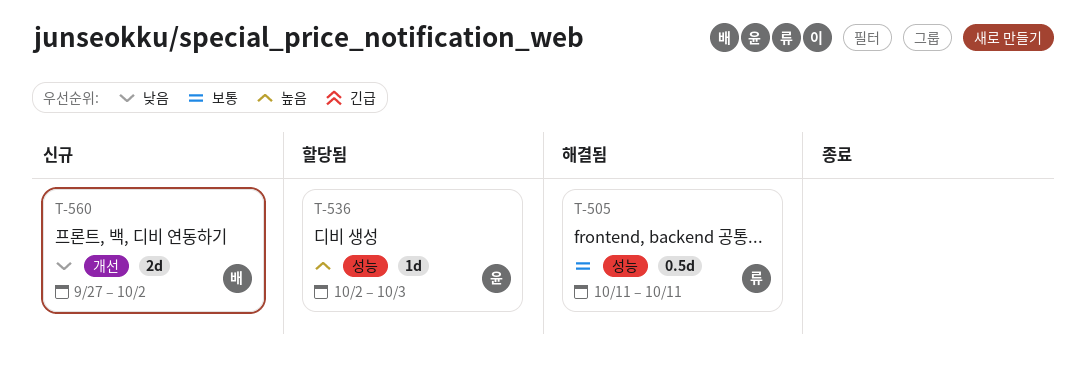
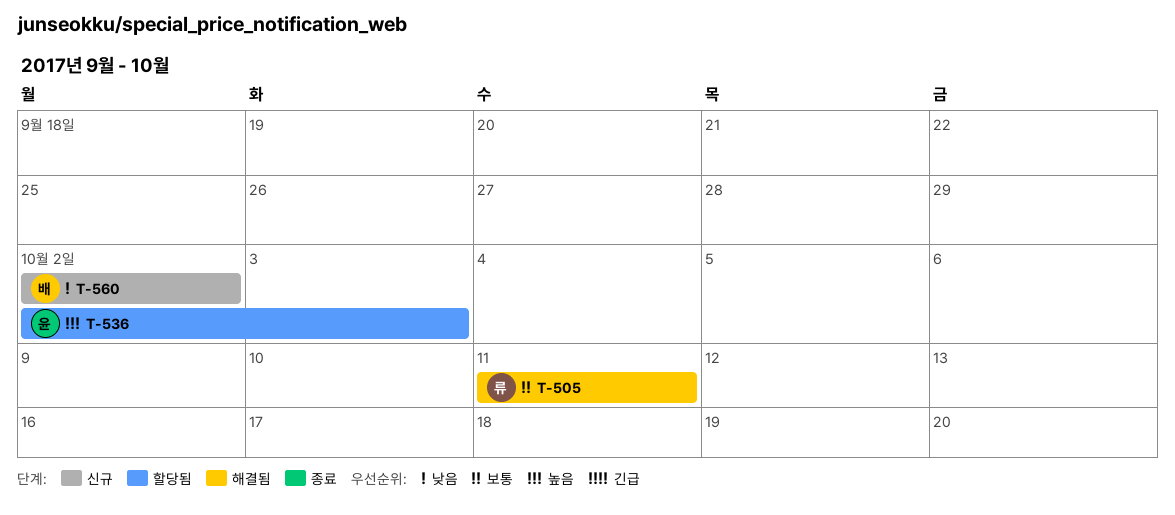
T-560, start: Sep 27 -> Oct 2

